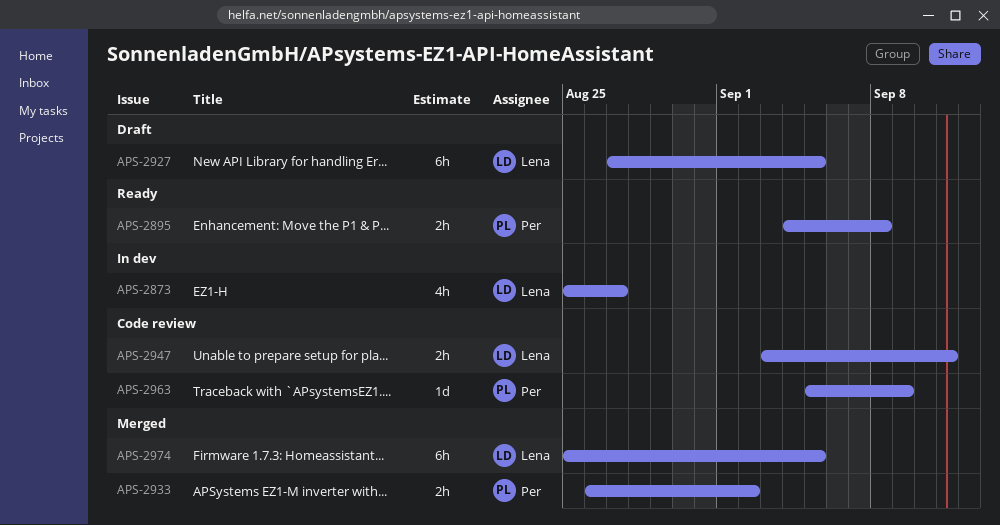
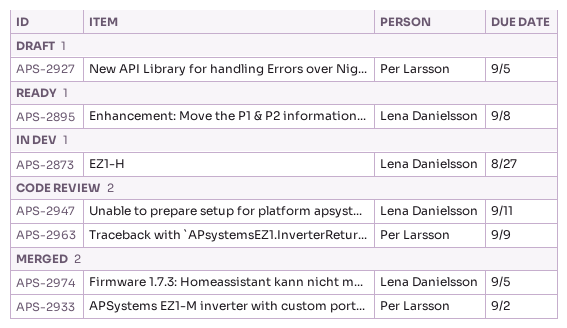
APS-2895, owner: Per Larsson -> Lena Danielsson
APS-2927, owner: Lena Danielsson -> Per Larsson

